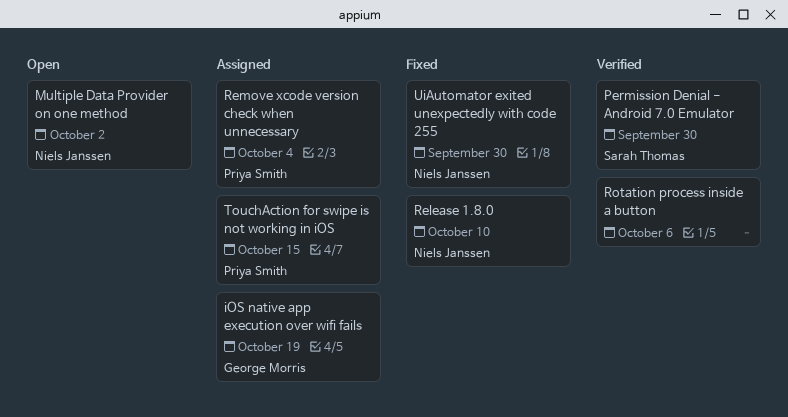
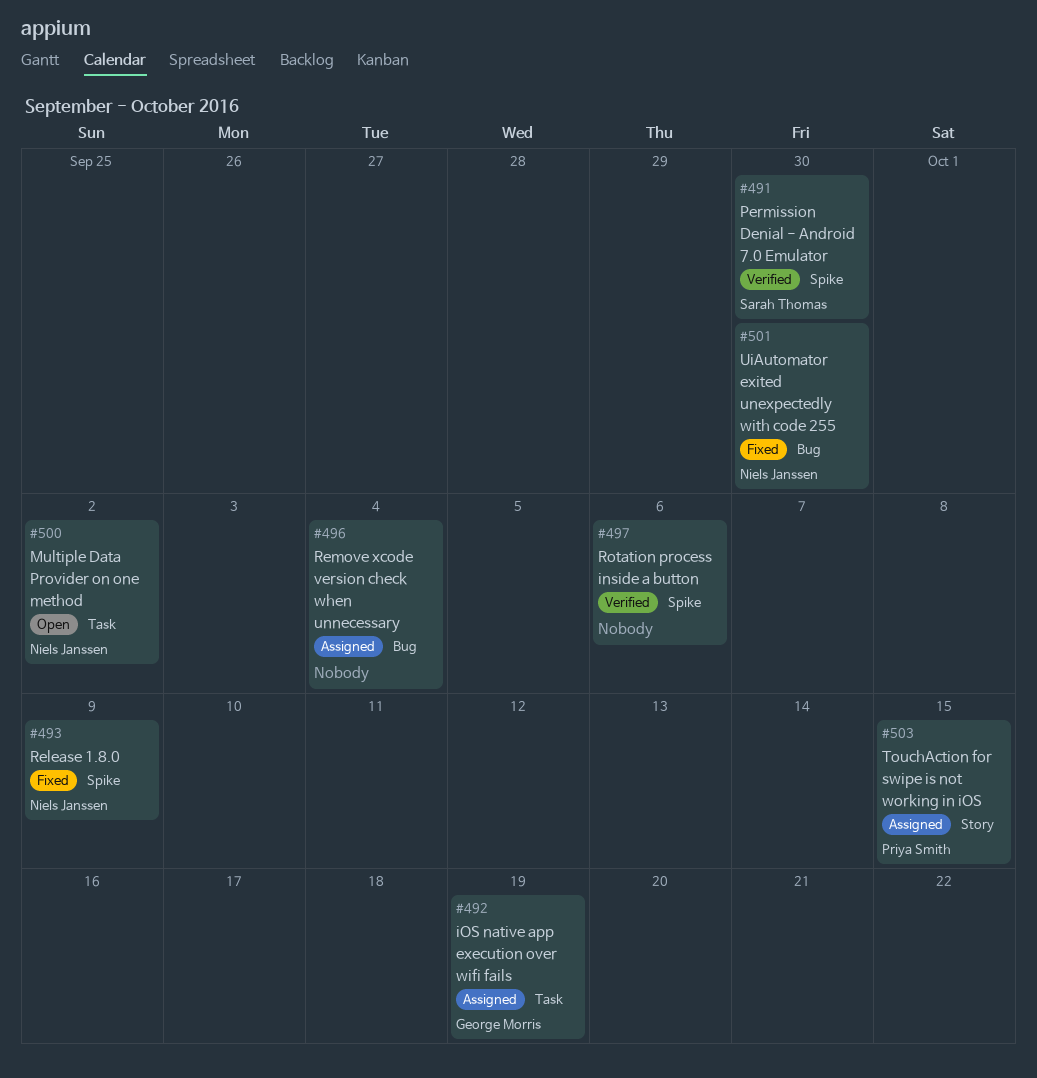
Release 1.8.0, due: Oct 10 -> Oct 9
Remove xcode version check when unnecessary, owner: Priya Smith -> none

